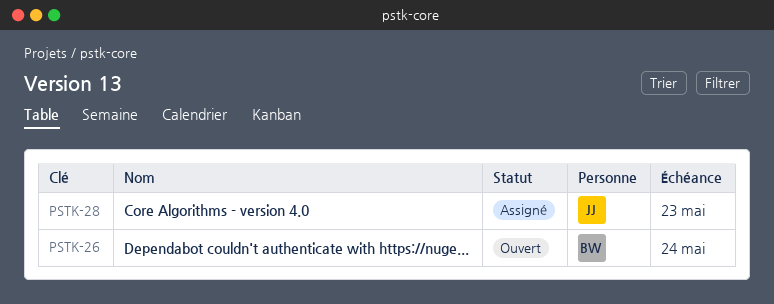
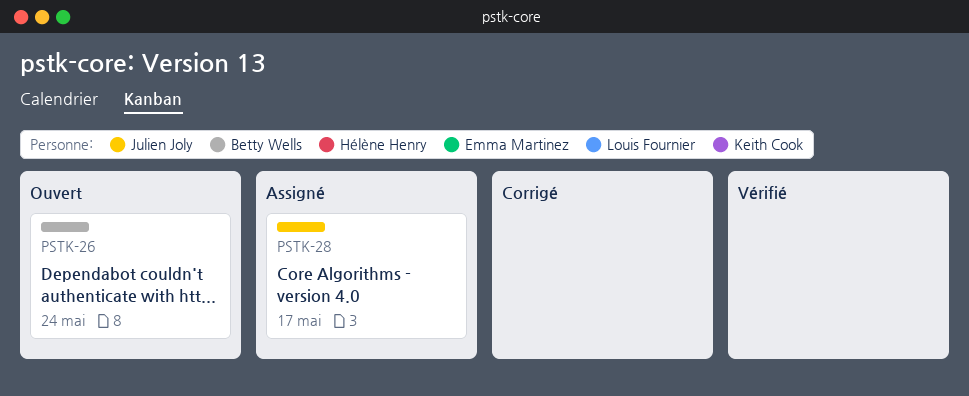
PSTK-28, due: May 23 -> May 17

